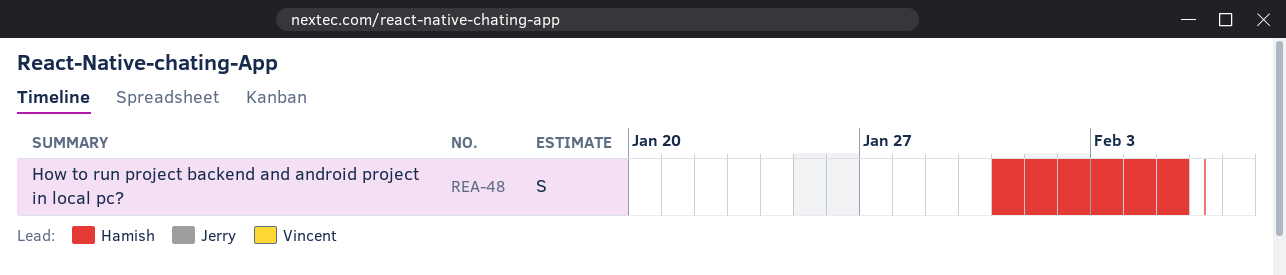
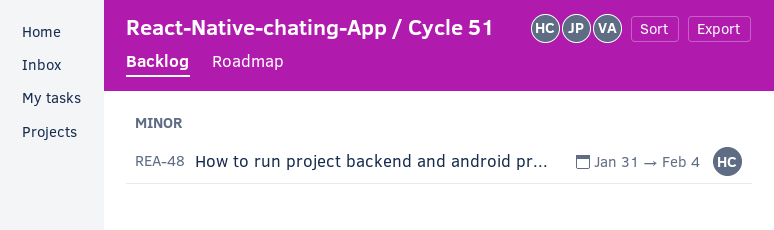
REA-48, due: Feb 5 -> Feb 4

